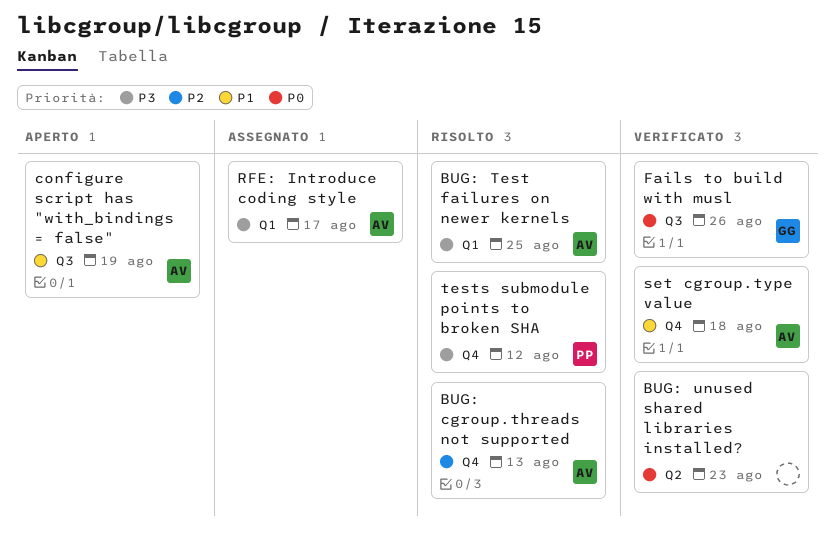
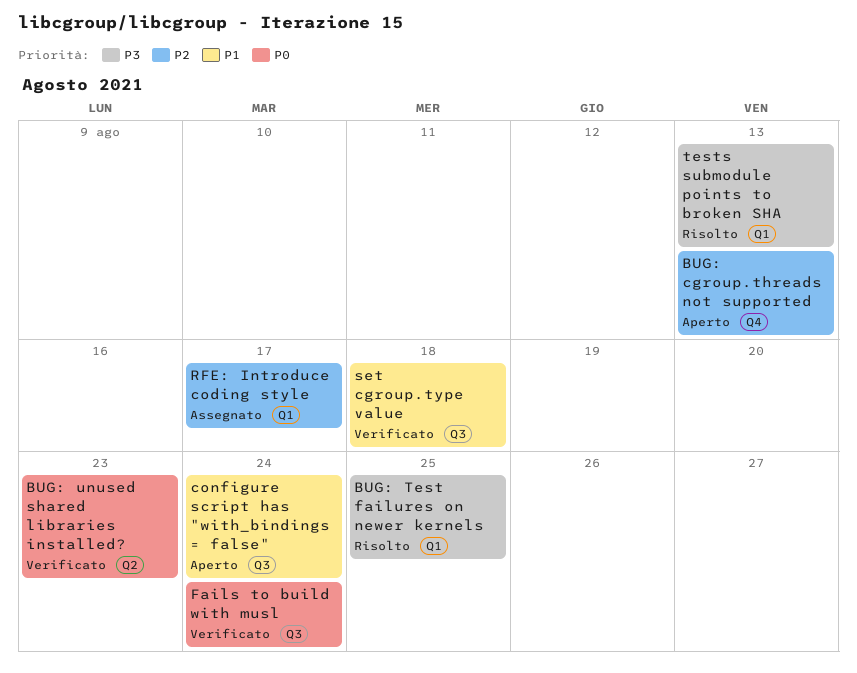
BUG: cgroup.threads not supported, status: Risolto -> Aperto
configure script has "with_bindings = false", due: Aug 19 -> Aug 24
Fails to build with musl, due: Aug 26 -> Aug 24
RFE: Introduce coding style, priority: P3 -> P2
set cgroup.type value, label: Q4 -> Q3
tests submodule points to broken SHA, label: Q4 -> Q1
tests submodule points to broken SHA, due: Aug 12 -> Aug 13

